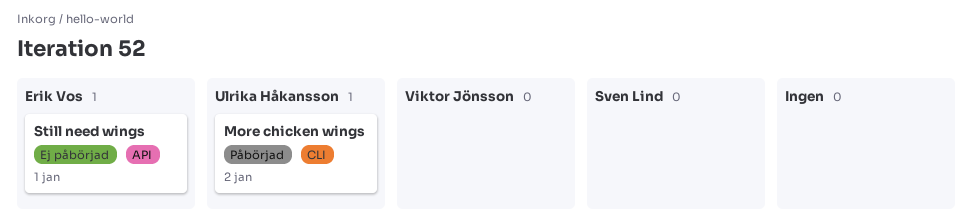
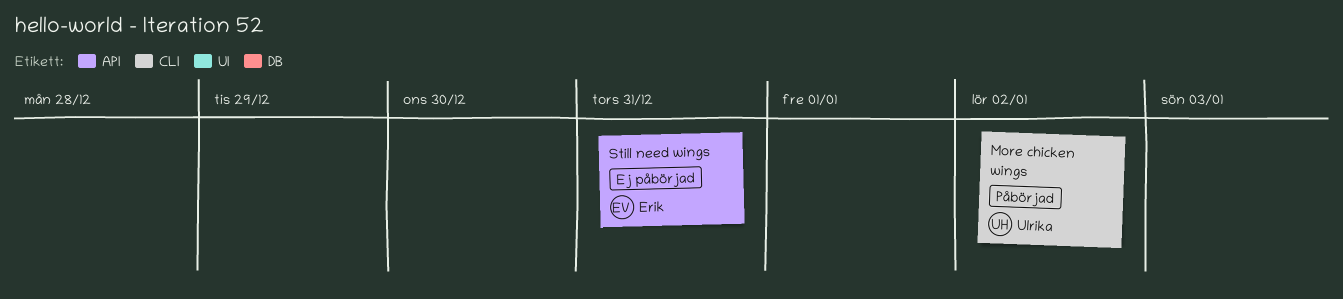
Still need wings, due: Jan 1 -> Dec 31

